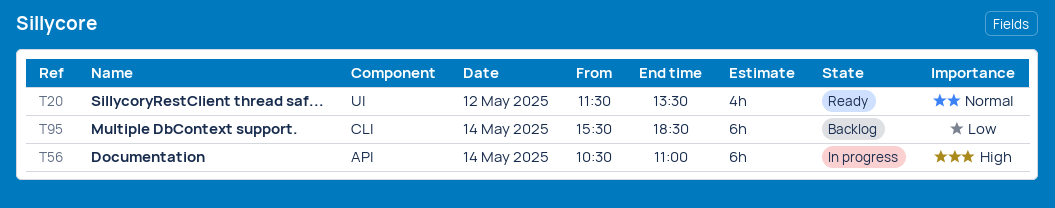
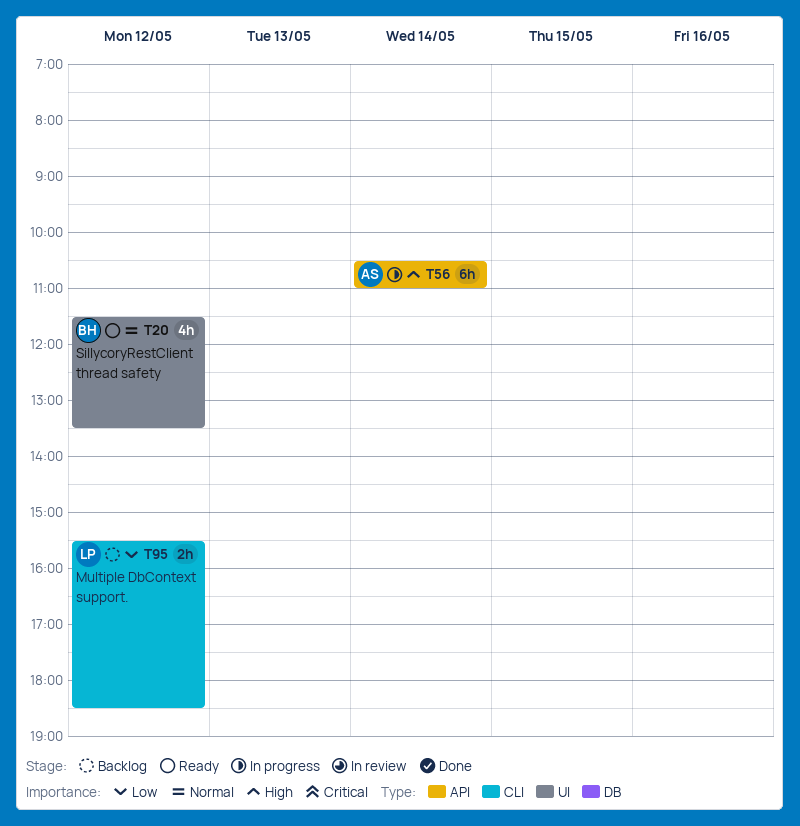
T95, estimate: 6h -> 2h
T95, day: May 14 -> May 12

